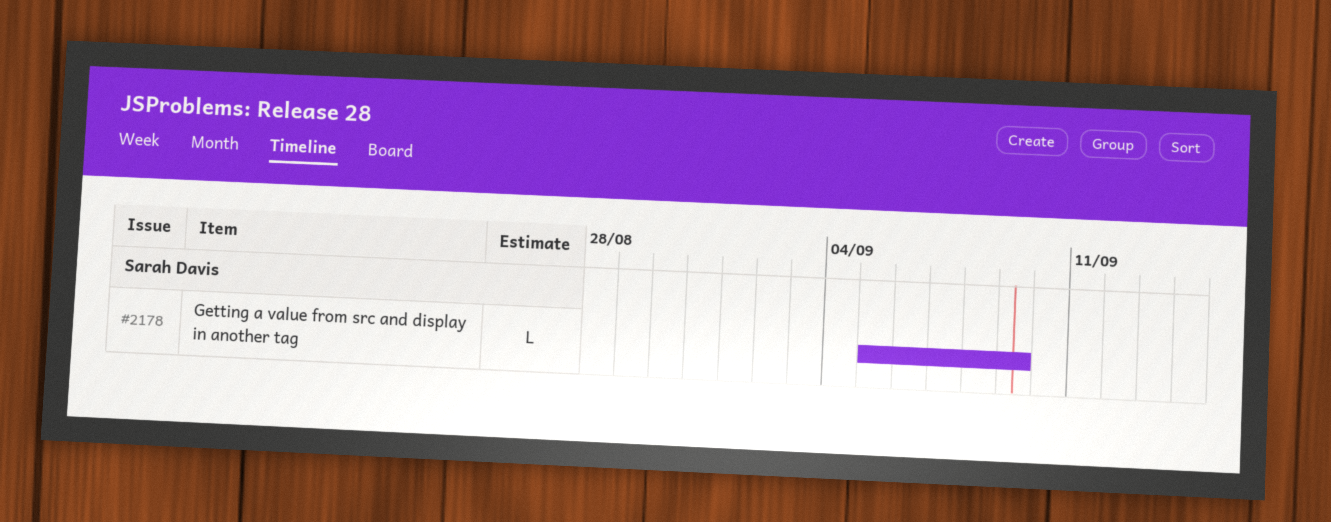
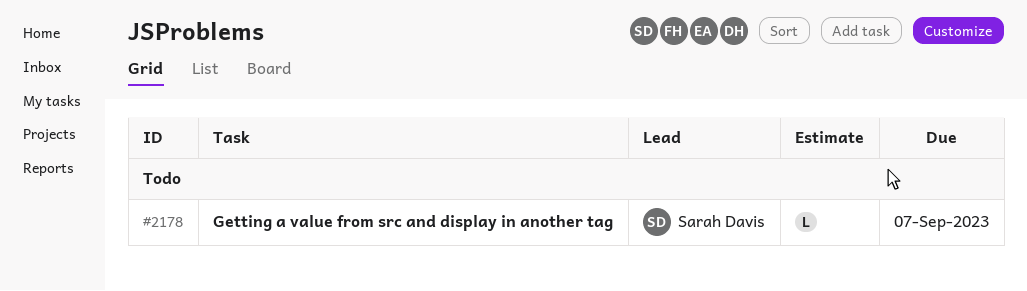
#2178, due: Sep 9 -> Sep 7

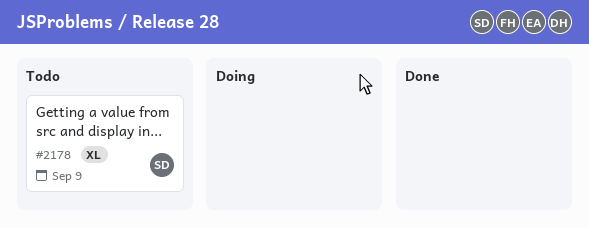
#2178, estimate: L -> XL
#2178, due: Sep 7 -> Sep 9

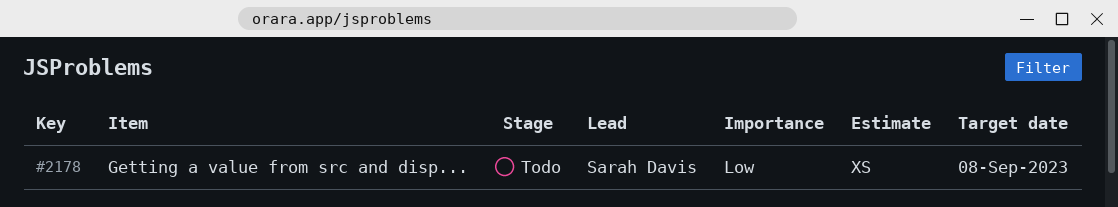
#2178, estimate: XL -> XS
#2178, due: Sep 9 -> Sep 8

